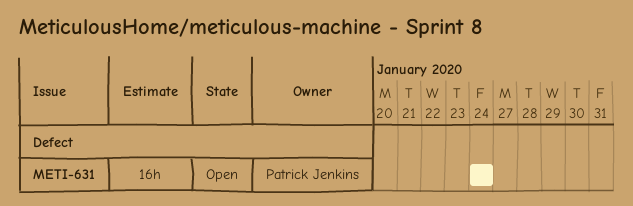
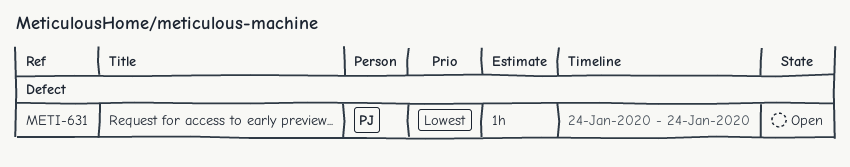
METI-631, estimate: 16h -> 1h

